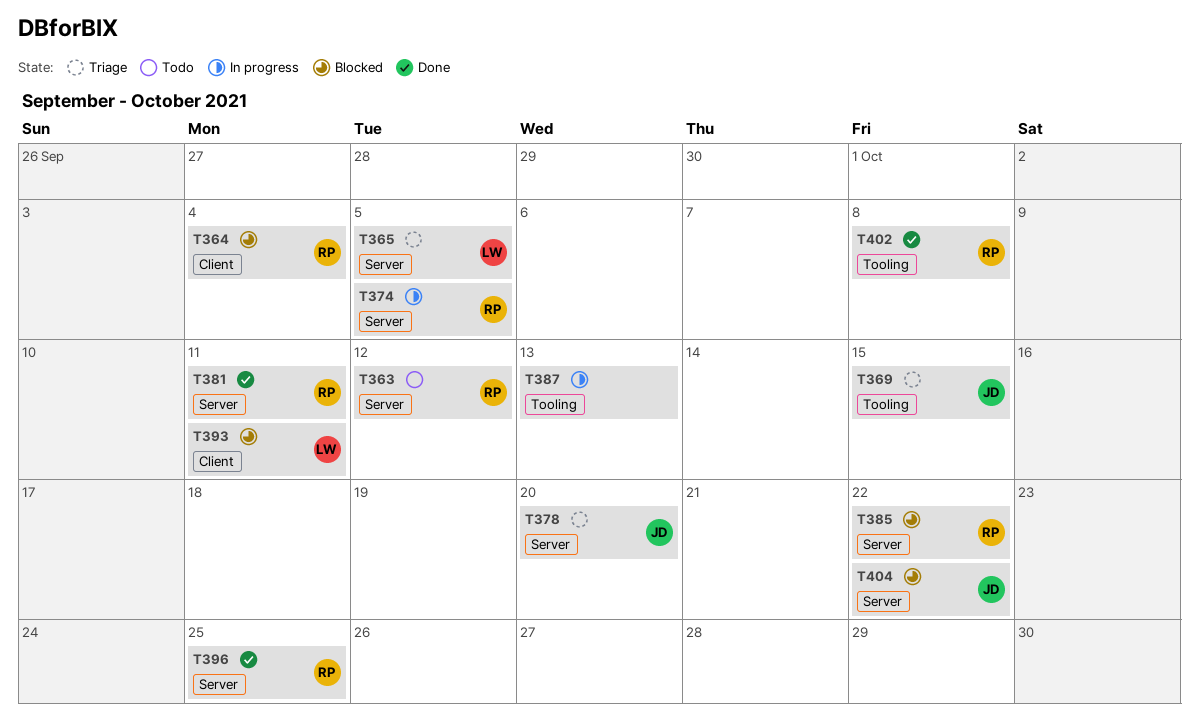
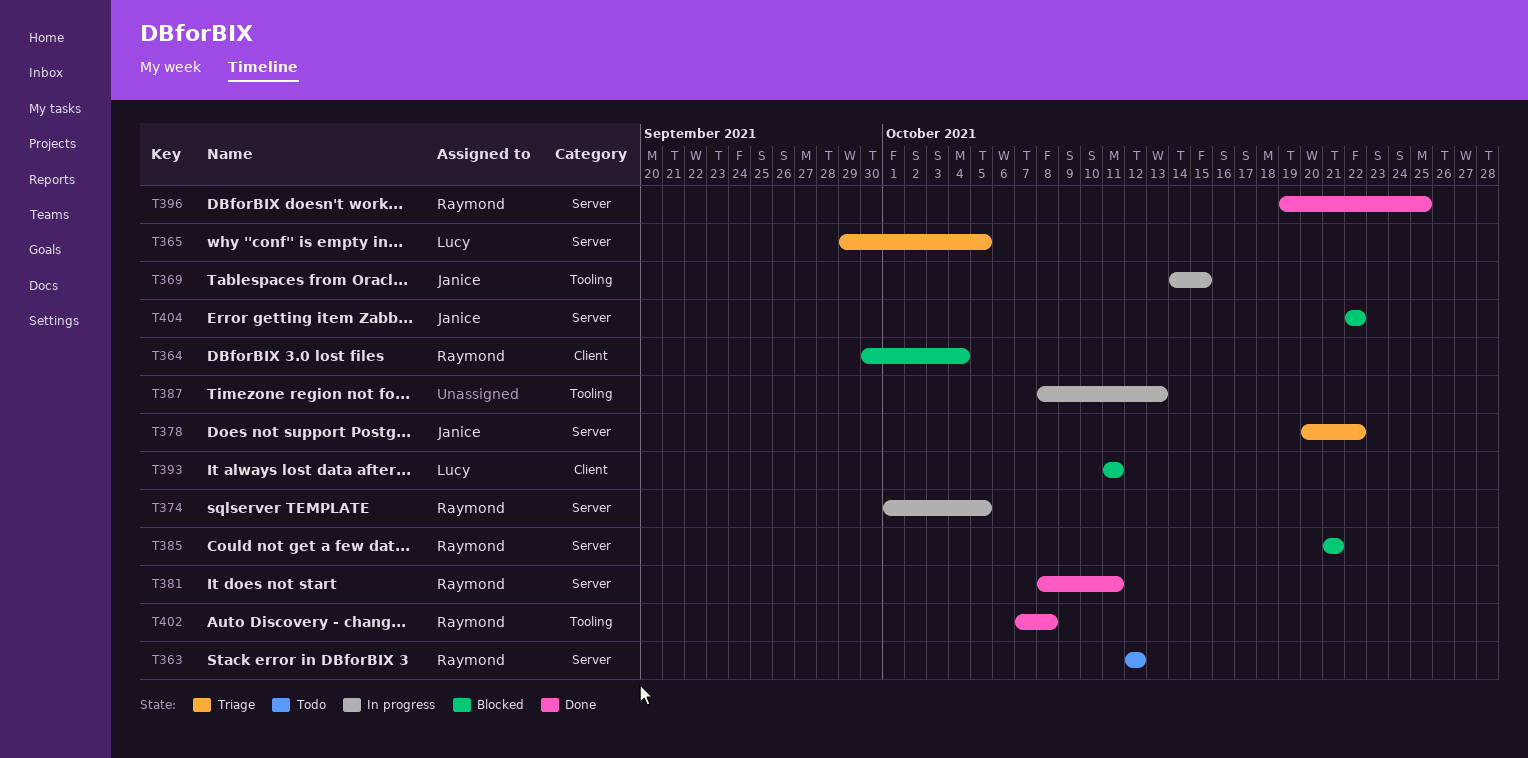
T369, status: Triage -> In progress
T378, due: Oct 20 -> Oct 22
T385, due: Oct 22 -> Oct 21

